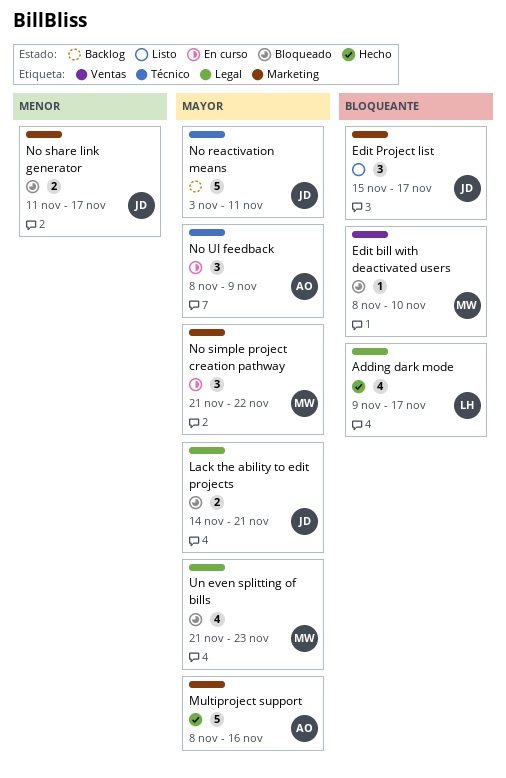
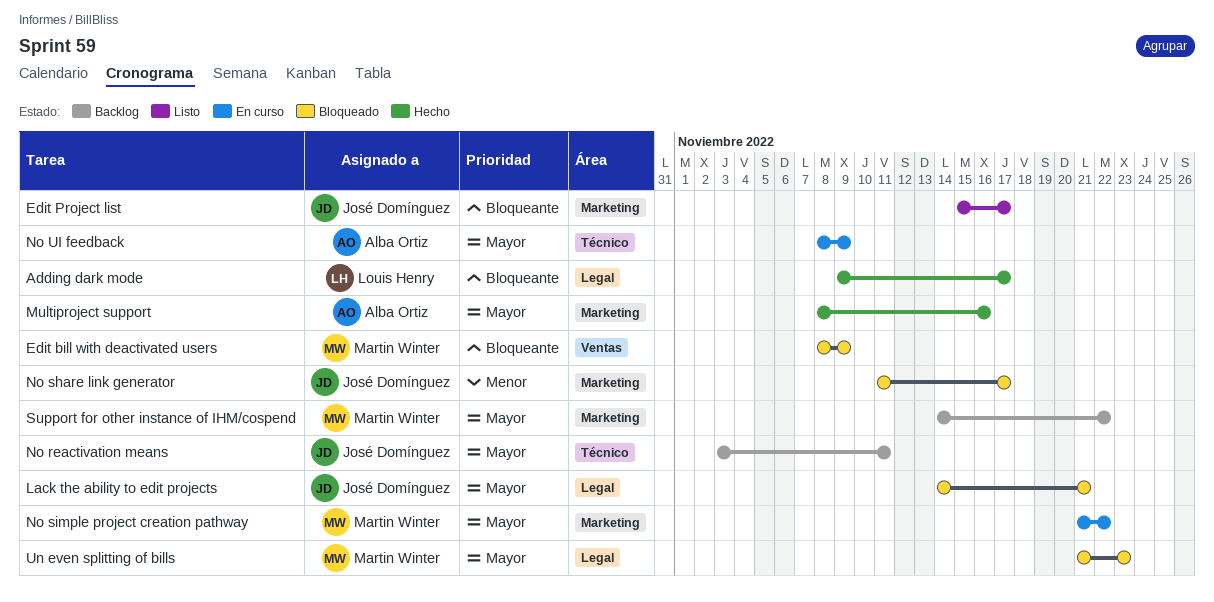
Edit bill with deactivated users, due: Nov 10 -> Nov 9
Support for other instance of IHM/cospend: none -> present

